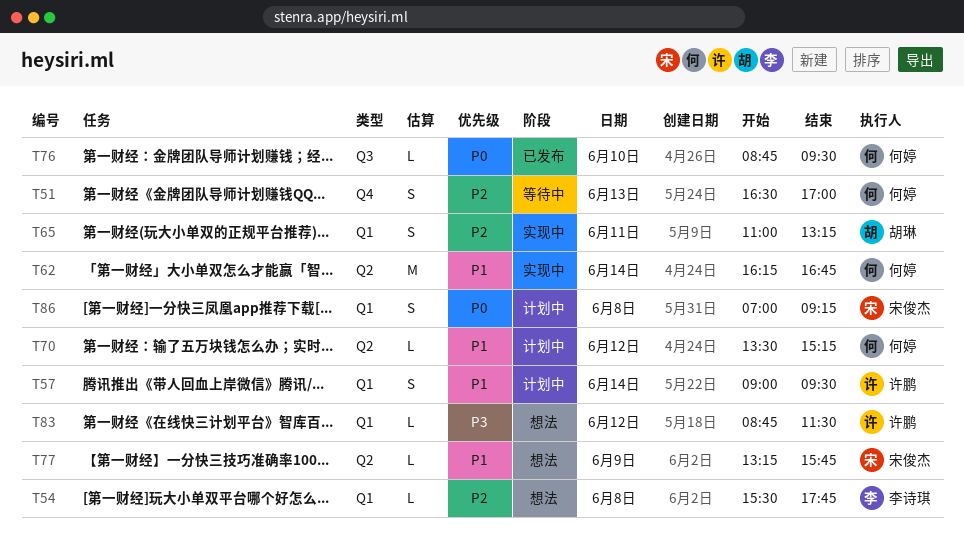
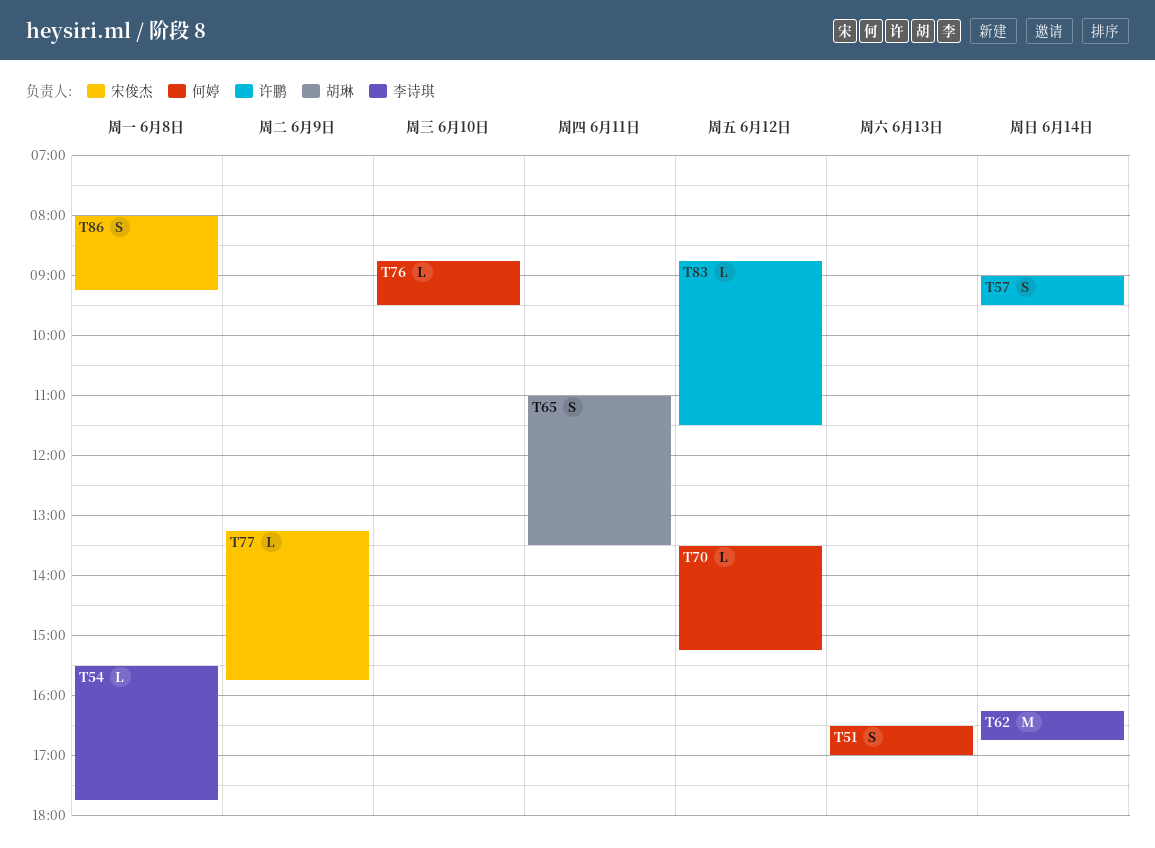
T62, owner: 何婷 -> 李诗琪
T65, ends: 13:15 -> 13:30
T86, begins: 07:00 -> 08:00

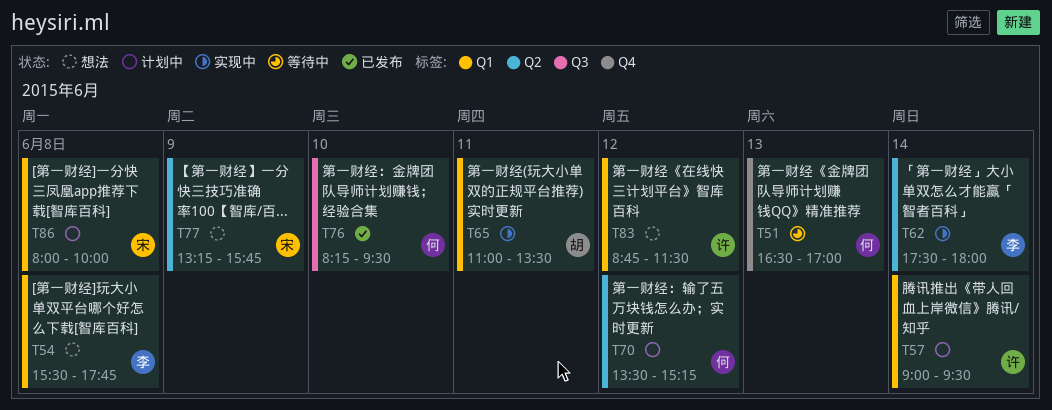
T62, begins: 16:15 -> 17:30
T62, ends: 16:45 -> 18:00
T76, begins: 08:45 -> 08:15
T86, ends: 09:15 -> 10:00

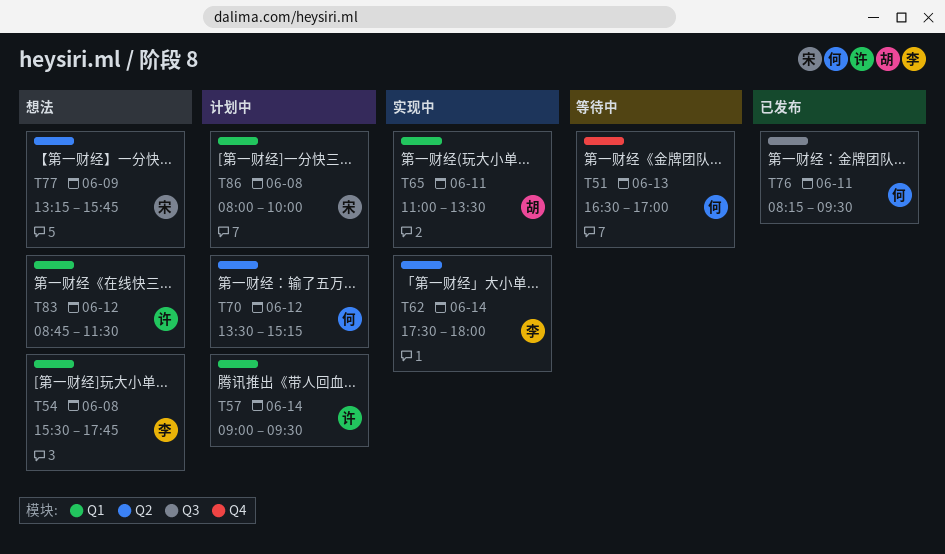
T76, day: Jun 10 -> Jun 11

